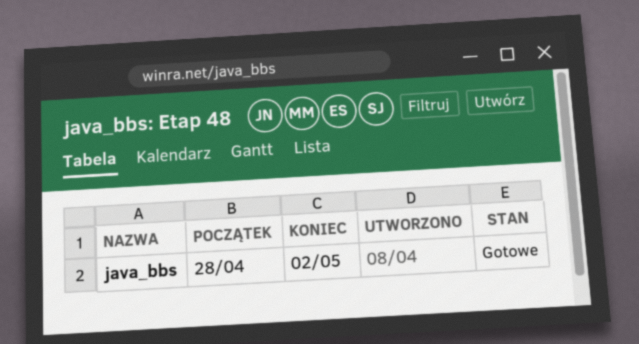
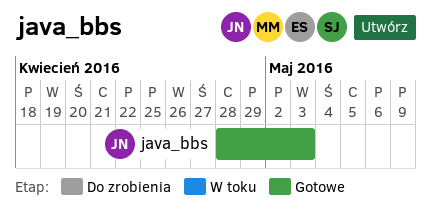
java_bbs, due: May 2 -> May 3

